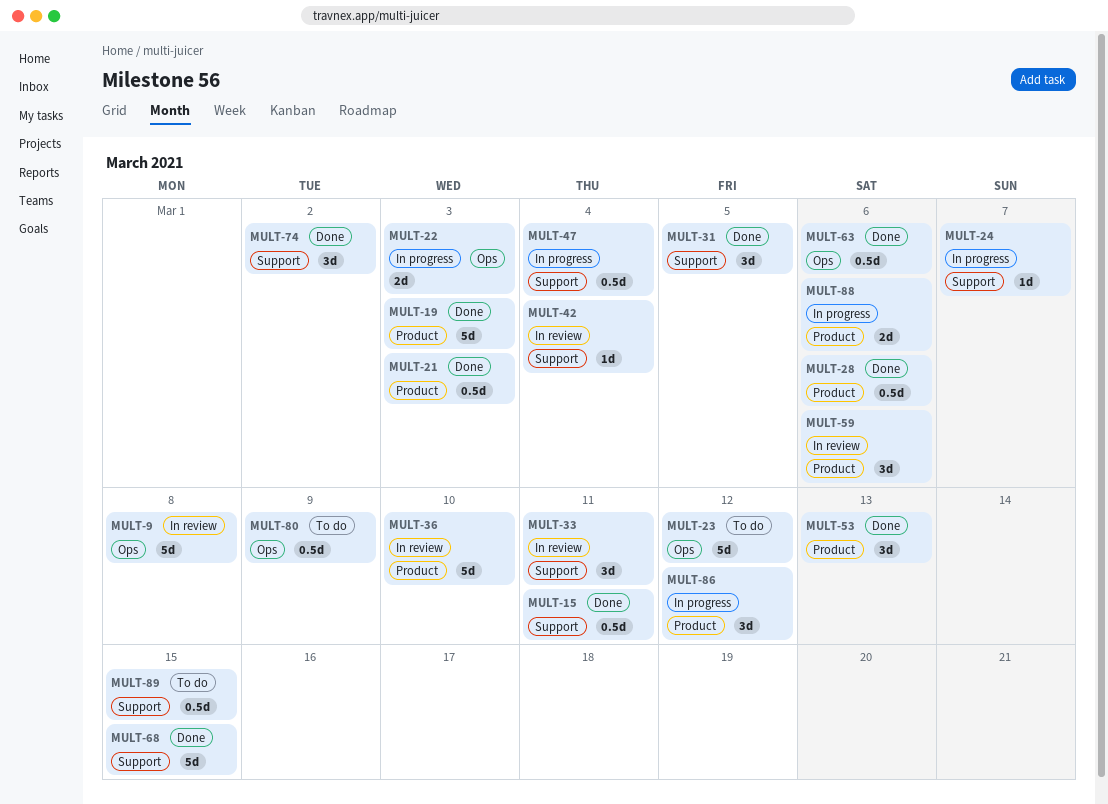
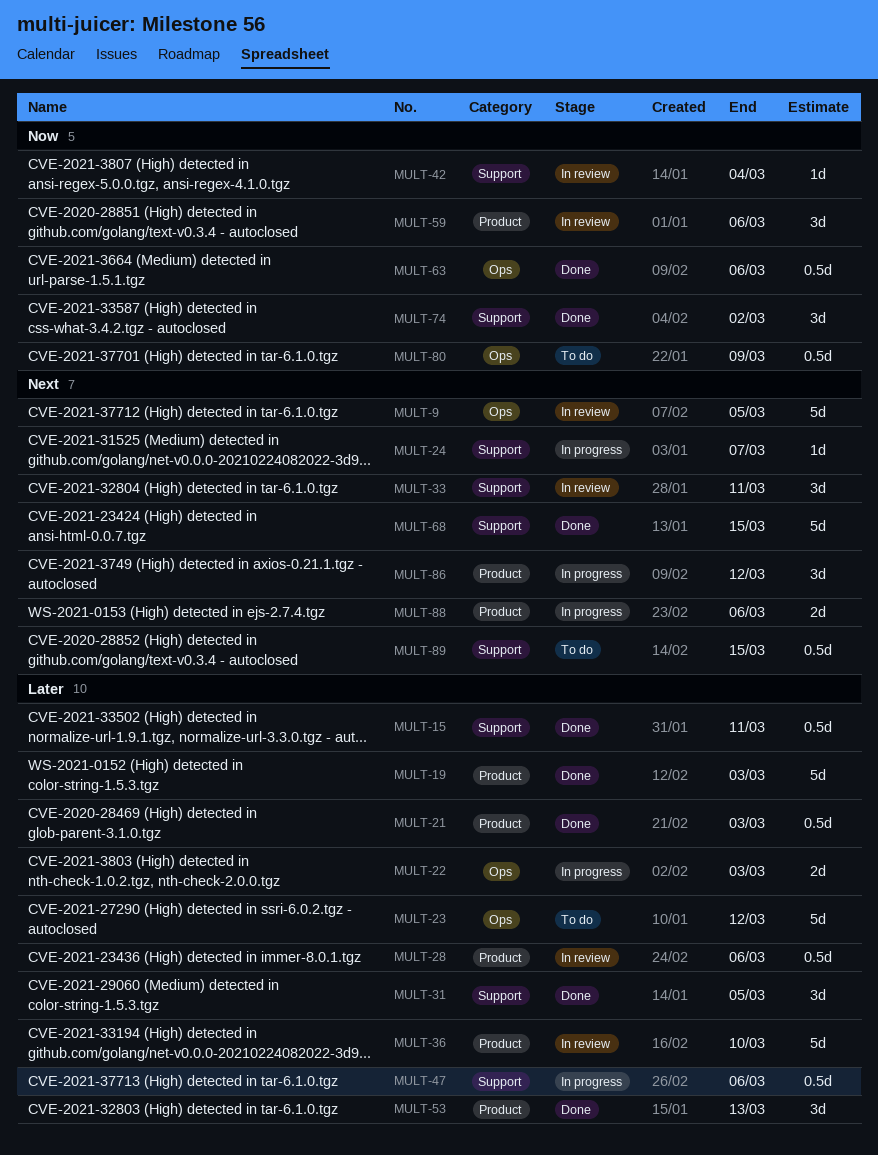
MULT-9, due: Mar 8 -> Mar 5
MULT-28, status: Done -> In review
MULT-47, due: Mar 4 -> Mar 6

